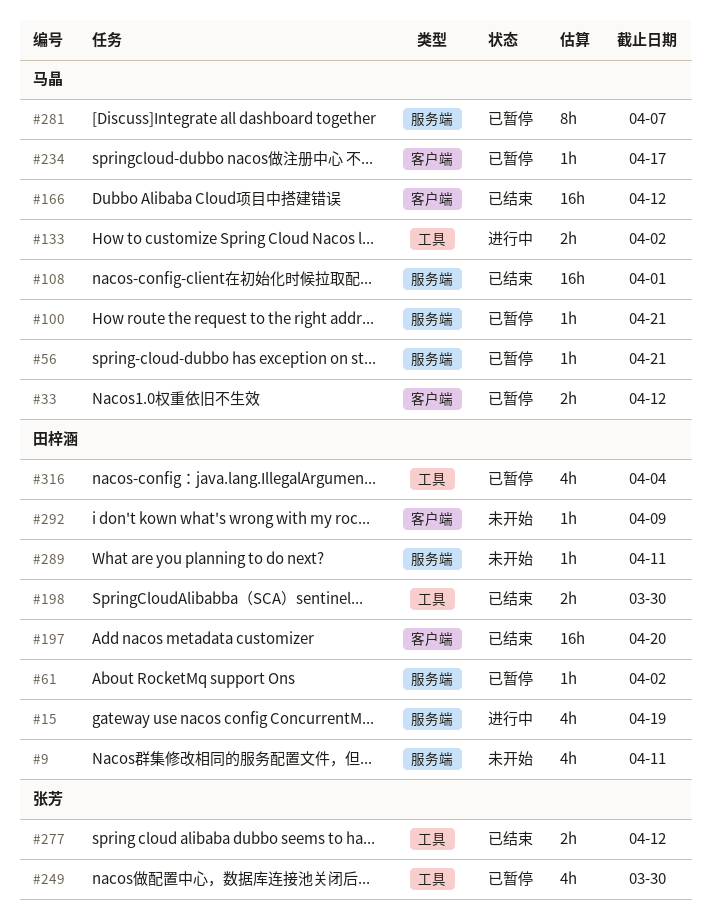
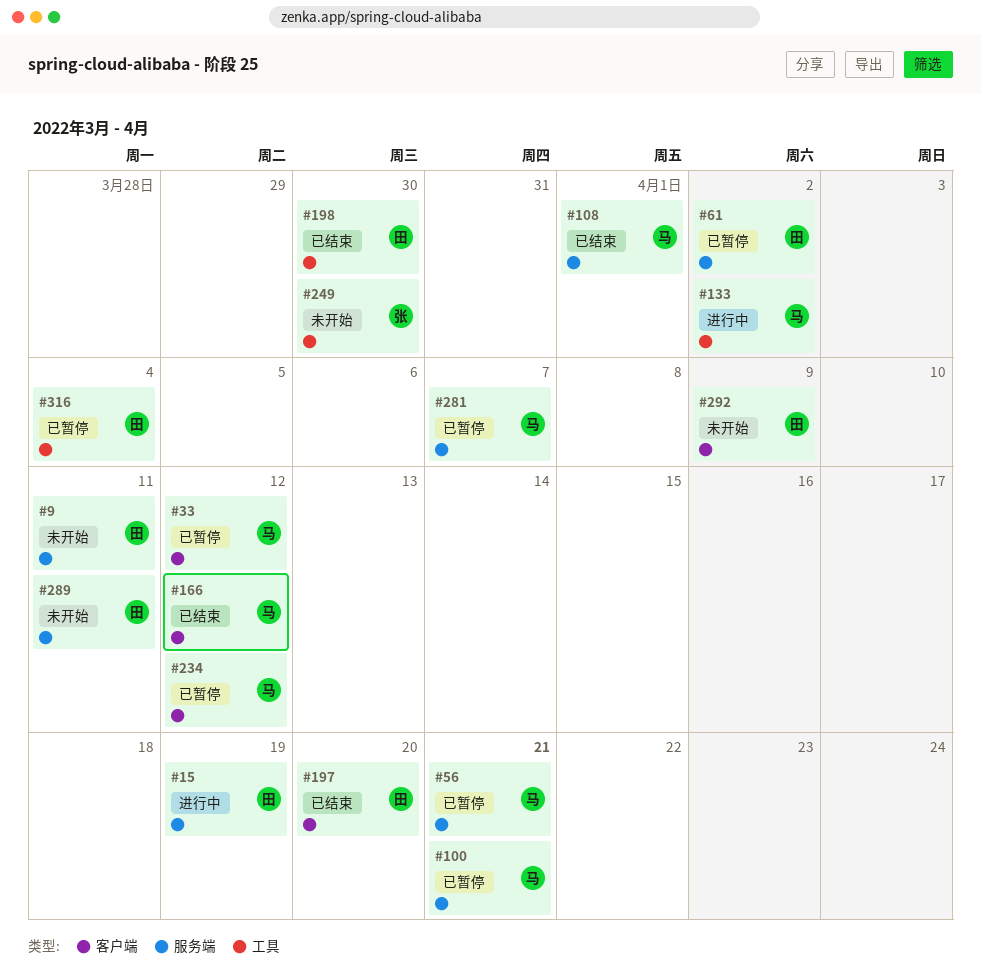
#234, due: Apr 17 -> Apr 12
#249, status: 已暂停 -> 未开始
#277: present -> none

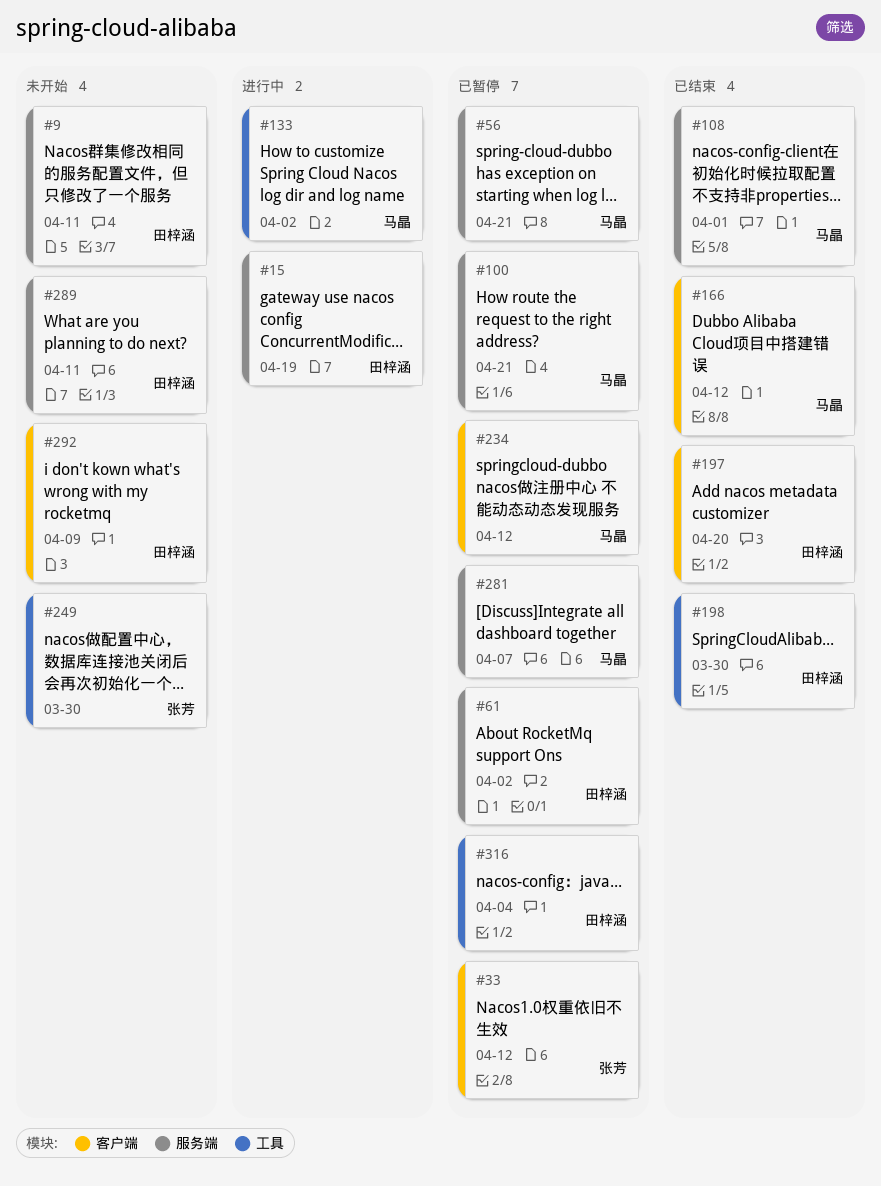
#33, owner: 马晶 -> 张芳

